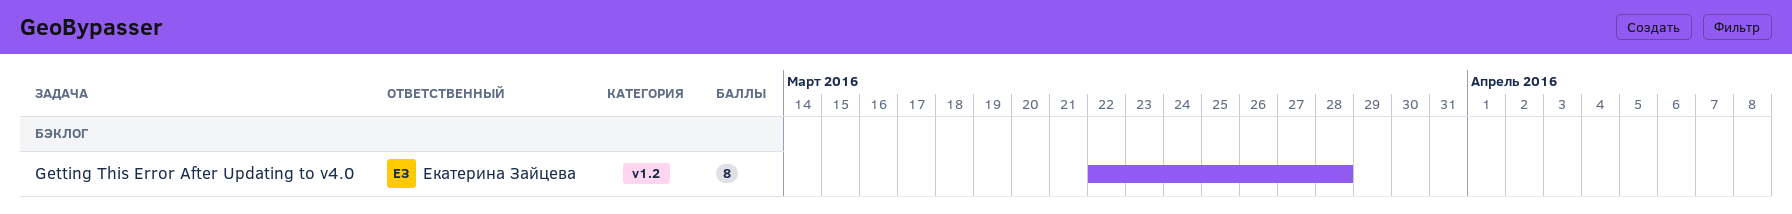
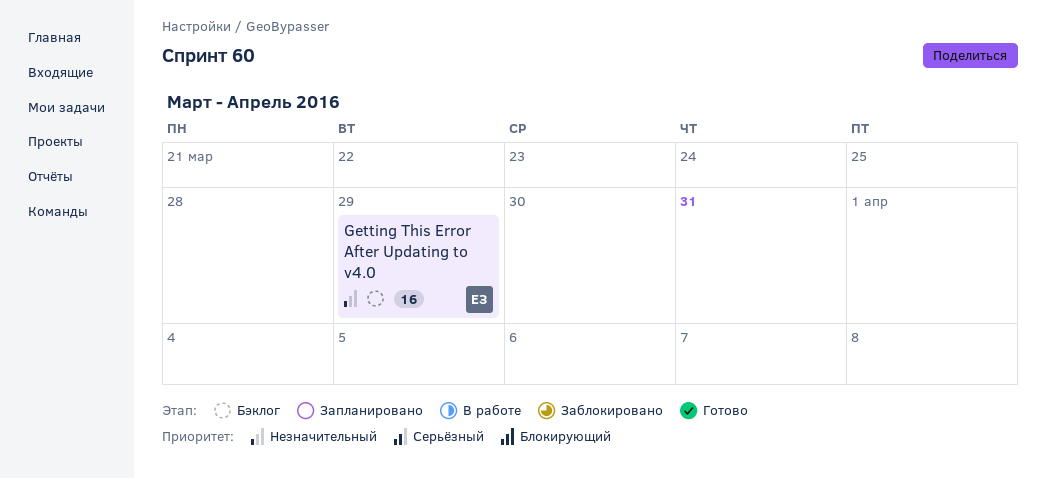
Getting This Error After Updating to v4.0, estimate: 8 -> 16
Getting This Error After Updating to v4.0, due: Mar 28 -> Mar 29

